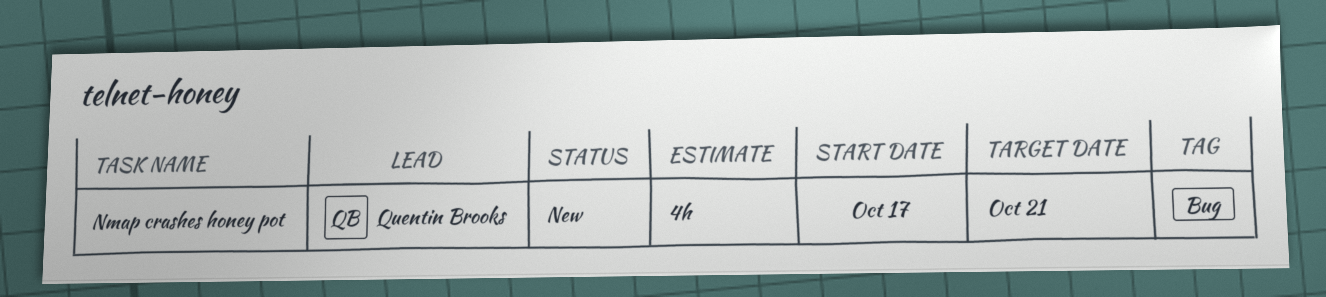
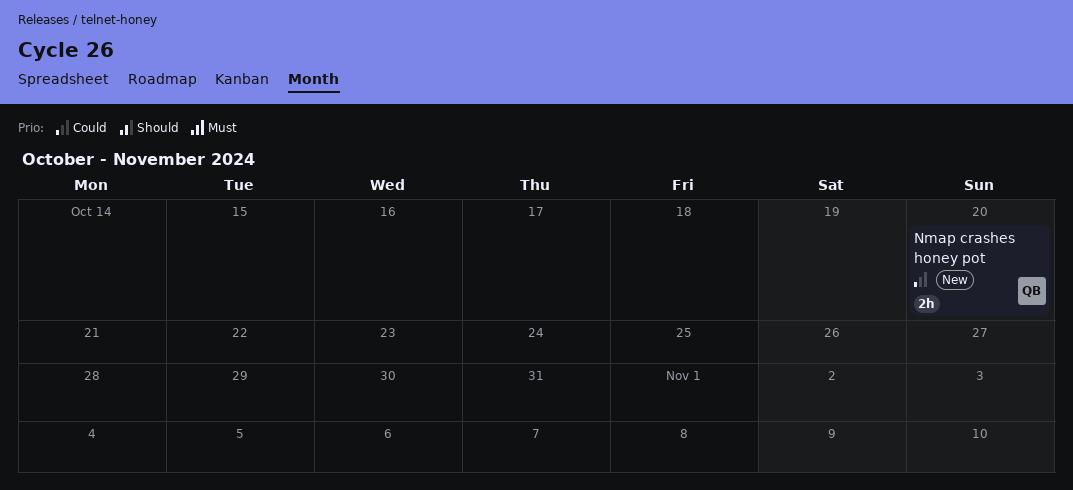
Nmap crashes honey pot, estimate: 4h -> 2h
Nmap crashes honey pot, due: Oct 21 -> Oct 20

